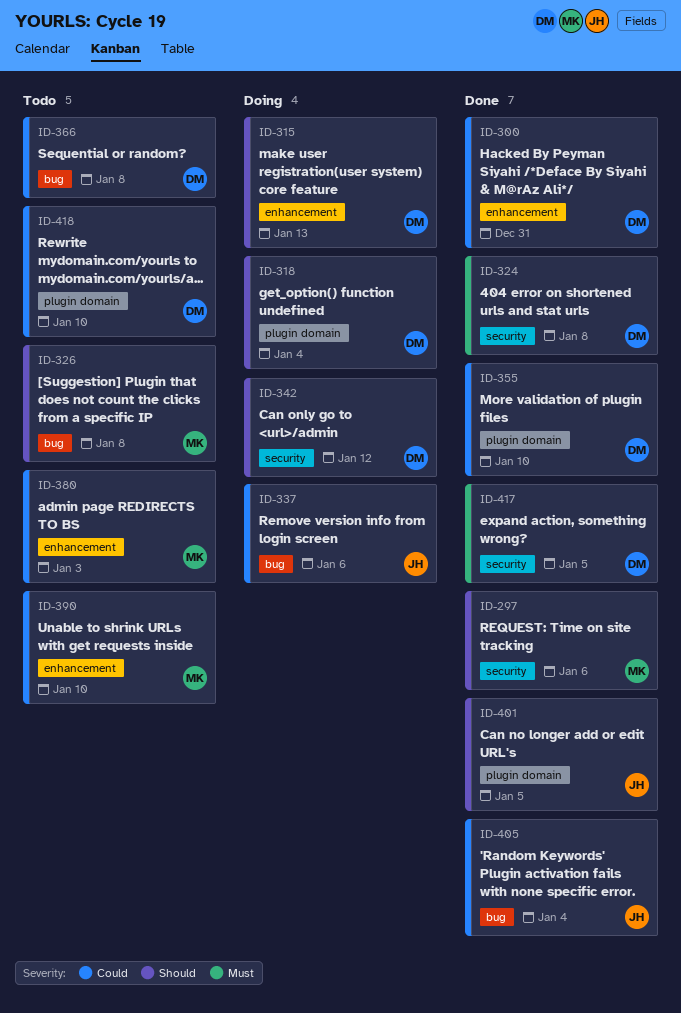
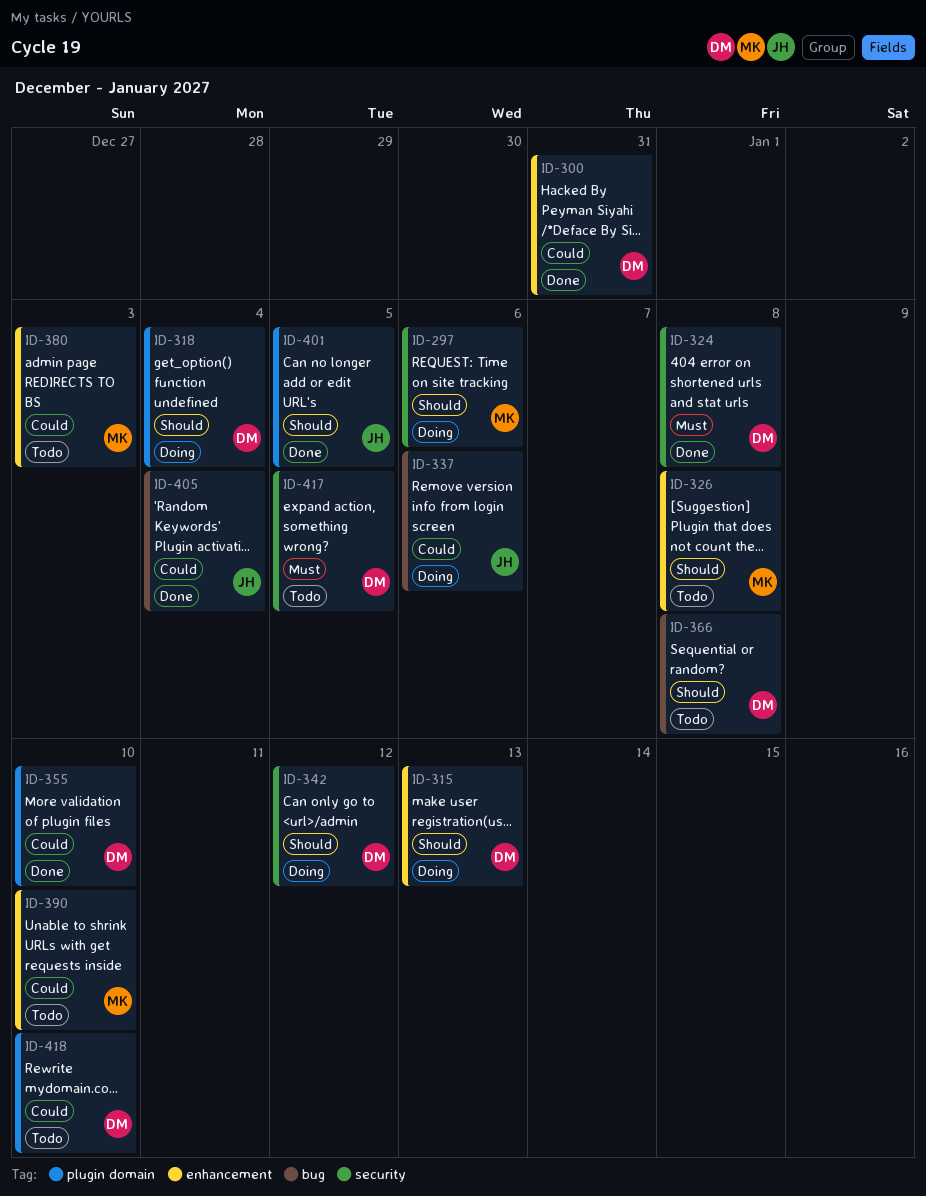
ID-297, status: Done -> Doing
ID-326, label: bug -> enhancement
ID-366, priority: Could -> Should
ID-417, status: Done -> Todo

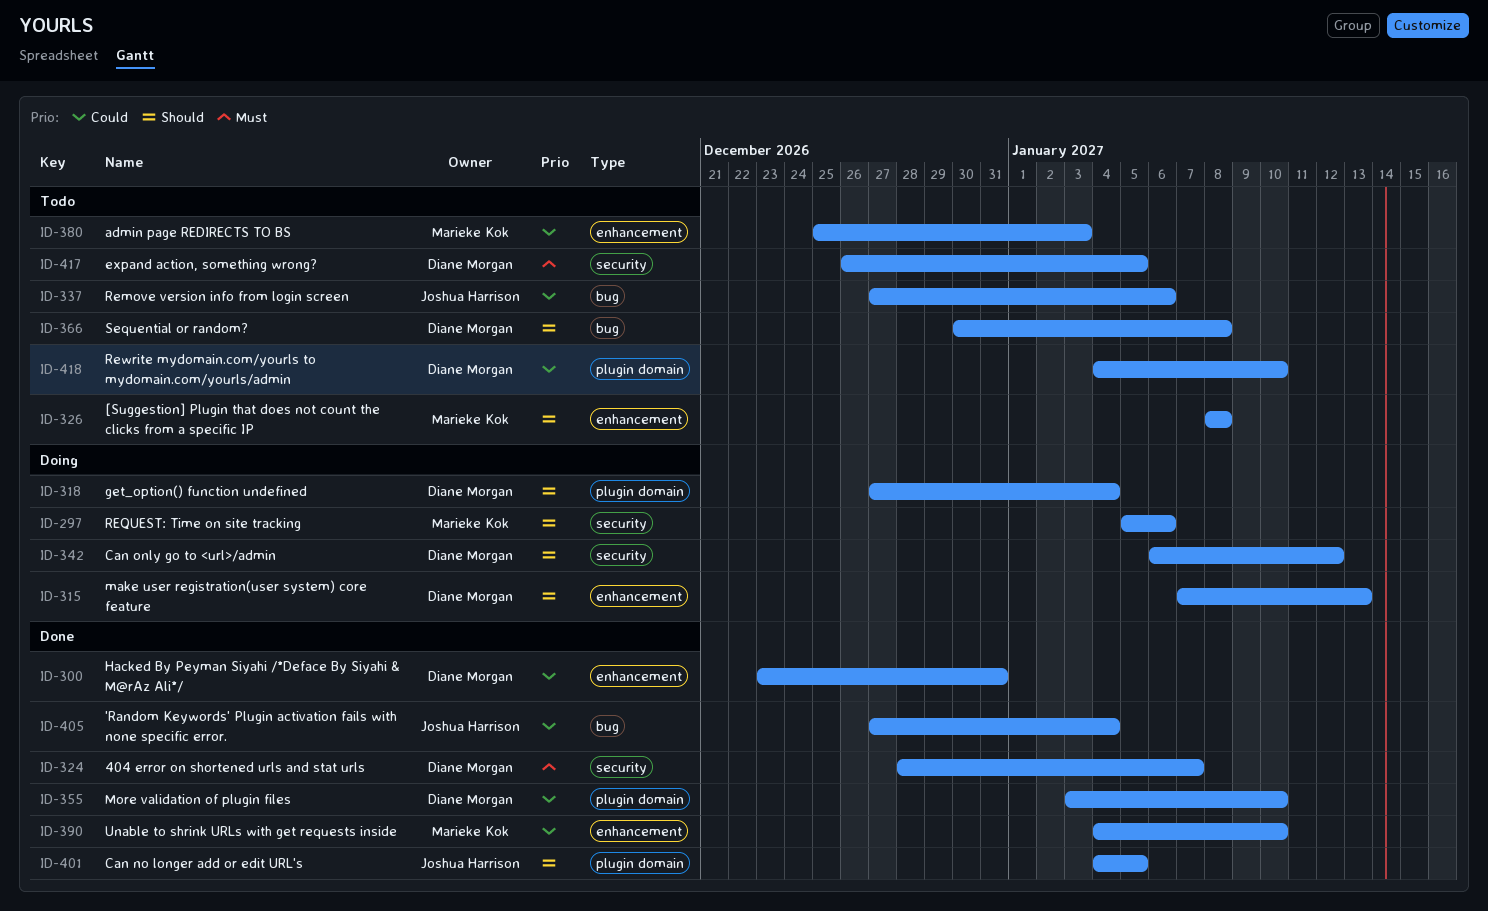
ID-324, due: Jan 8 -> Jan 7
ID-337, status: Doing -> Todo
ID-390, status: Todo -> Done

